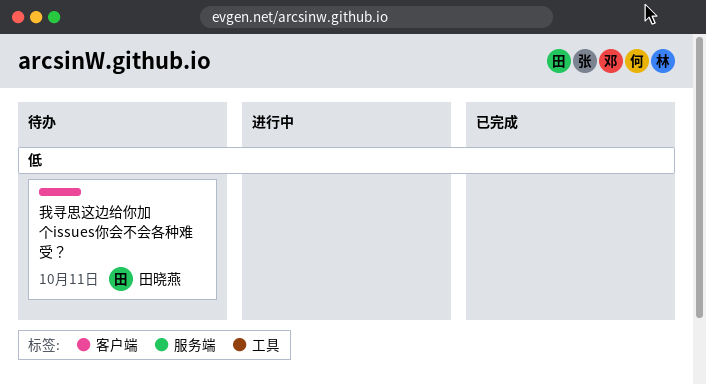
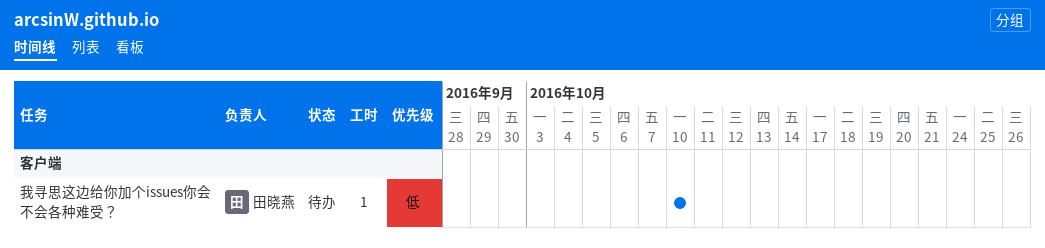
我寻思这边给你加个issues你会不会各种难受？, due: Oct 11 -> Oct 10

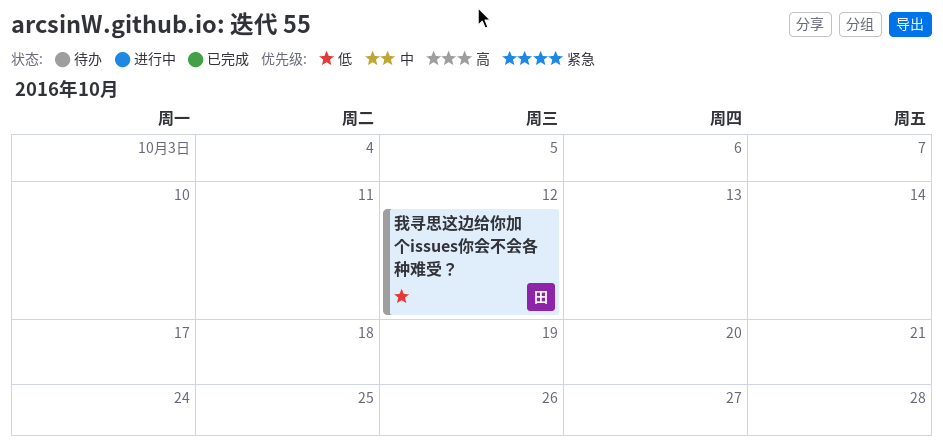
我寻思这边给你加个issues你会不会各种难受？, due: Oct 10 -> Oct 12

